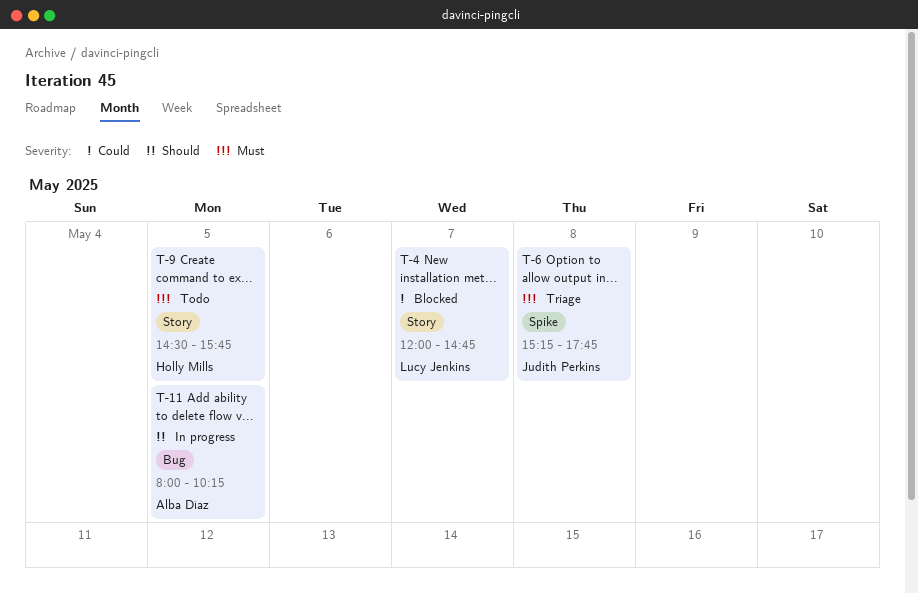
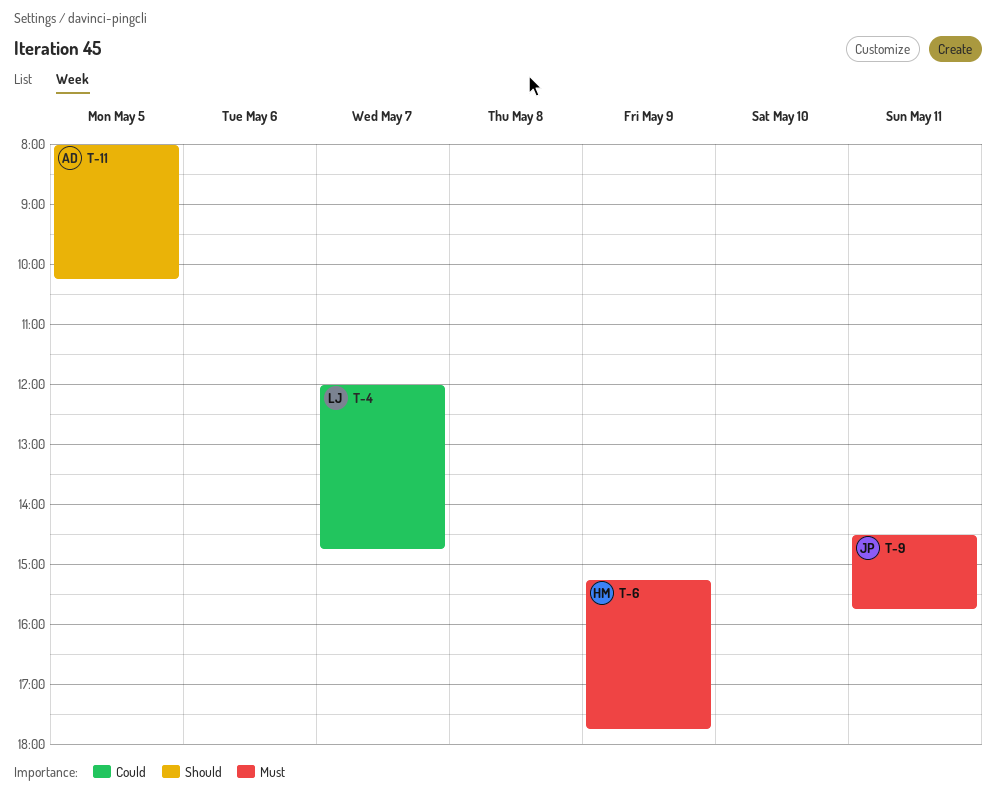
T-6, owner: Judith Perkins -> Holly Mills
T-6, day: May 8 -> May 9
T-9, owner: Holly Mills -> Judith Perkins
T-9, day: May 5 -> May 11

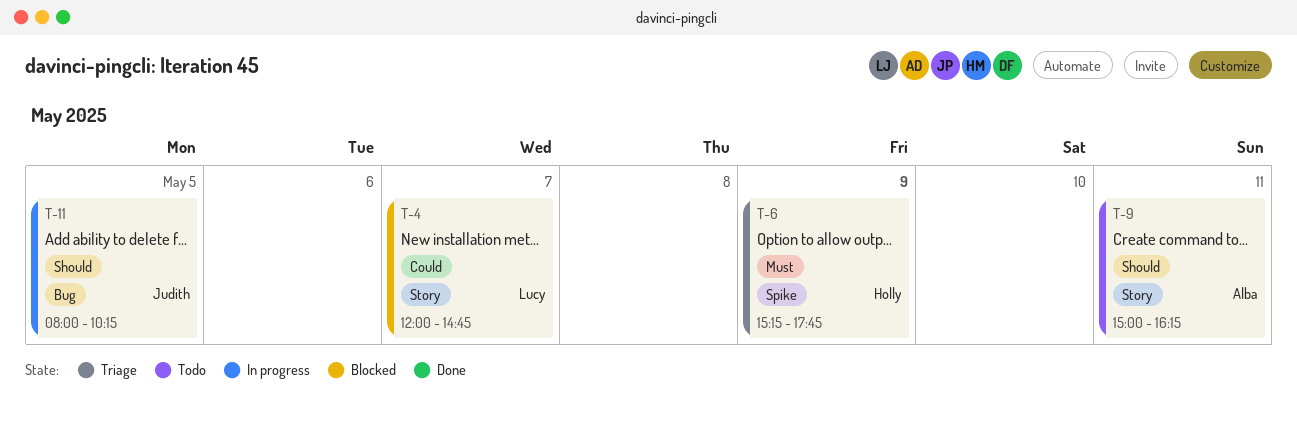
T-9, owner: Judith -> Alba
T-9, priority: Must -> Should
T-9, begins: 14:30 -> 15:00
T-9, ends: 15:45 -> 16:15
T-11, owner: Alba -> Judith

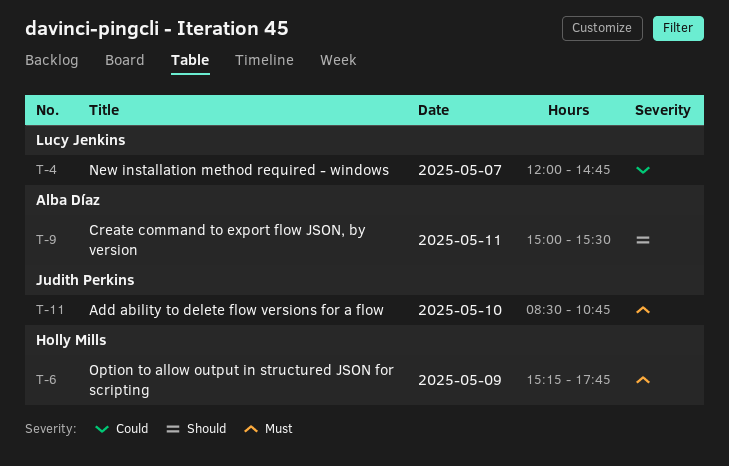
T-9, ends: 16:15 -> 15:30
T-11, priority: Should -> Must
T-11, day: May 5 -> May 10
T-11, begins: 08:00 -> 08:30
T-11, ends: 10:15 -> 10:45

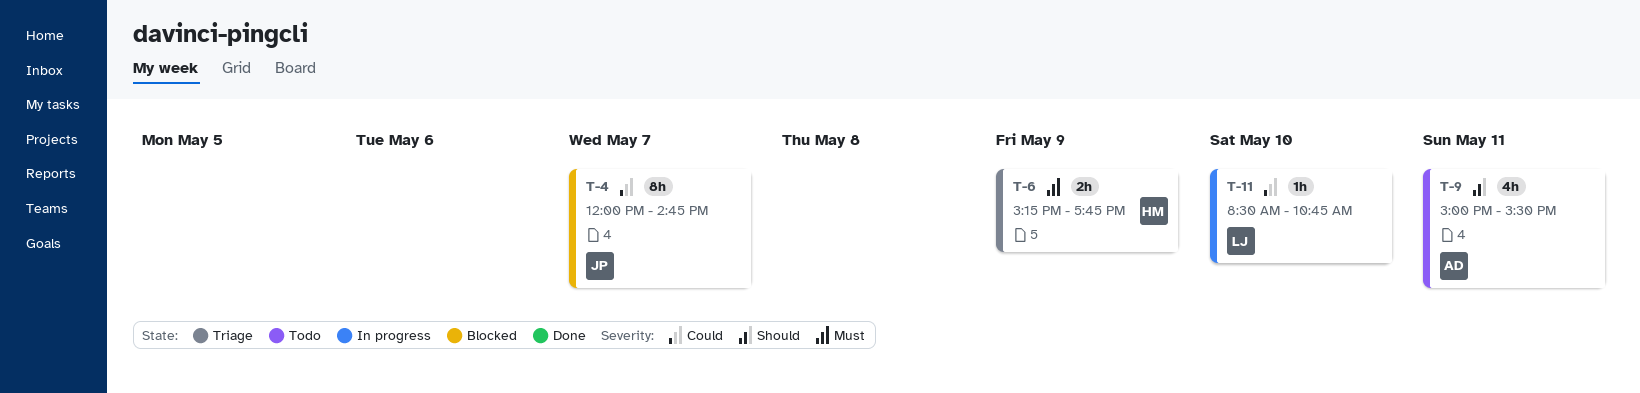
T-4, owner: Lucy Jenkins -> Judith Perkins
T-11, owner: Judith Perkins -> Lucy Jenkins
T-11, priority: Must -> Could

